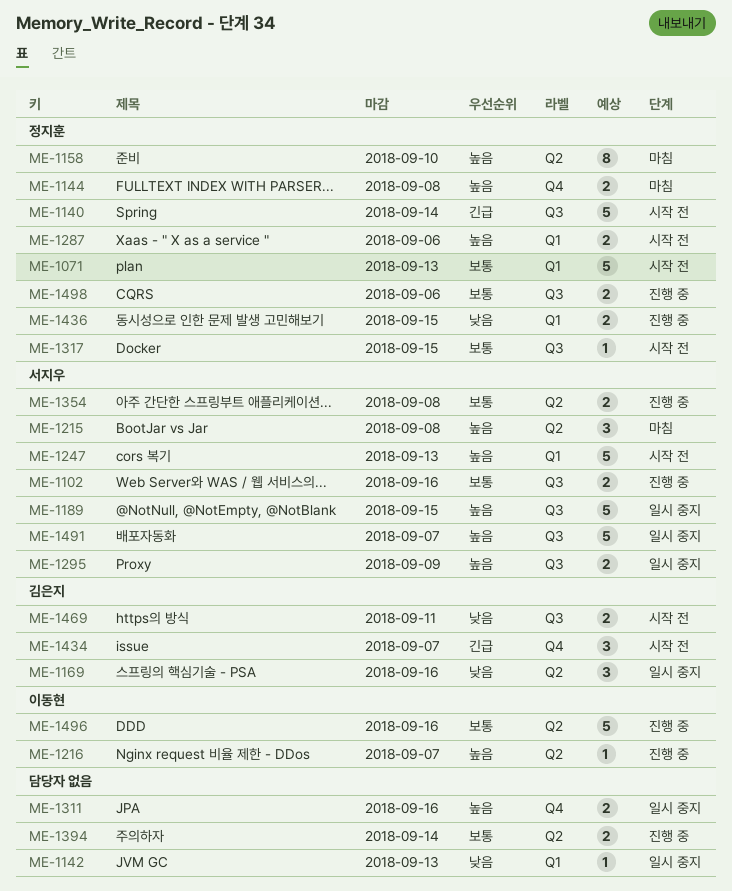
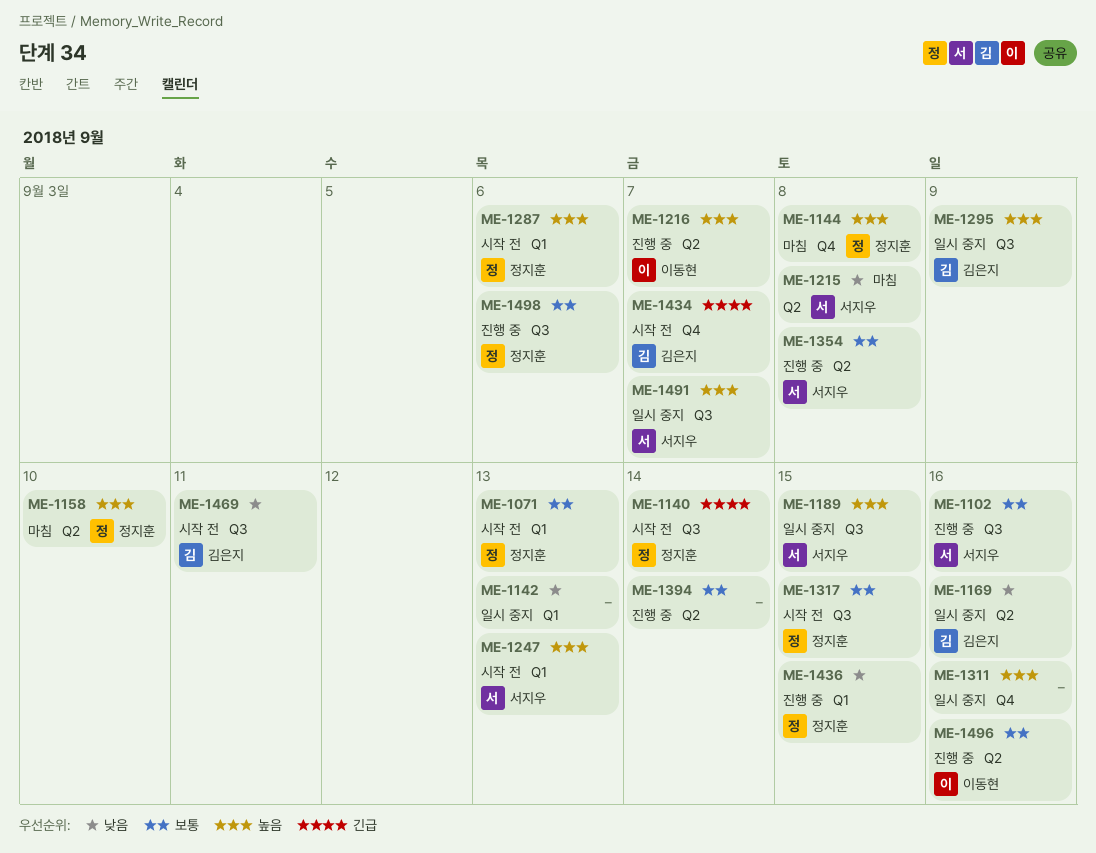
ME-1215, priority: 높음 -> 낮음
ME-1295, owner: 서지우 -> 김은지

